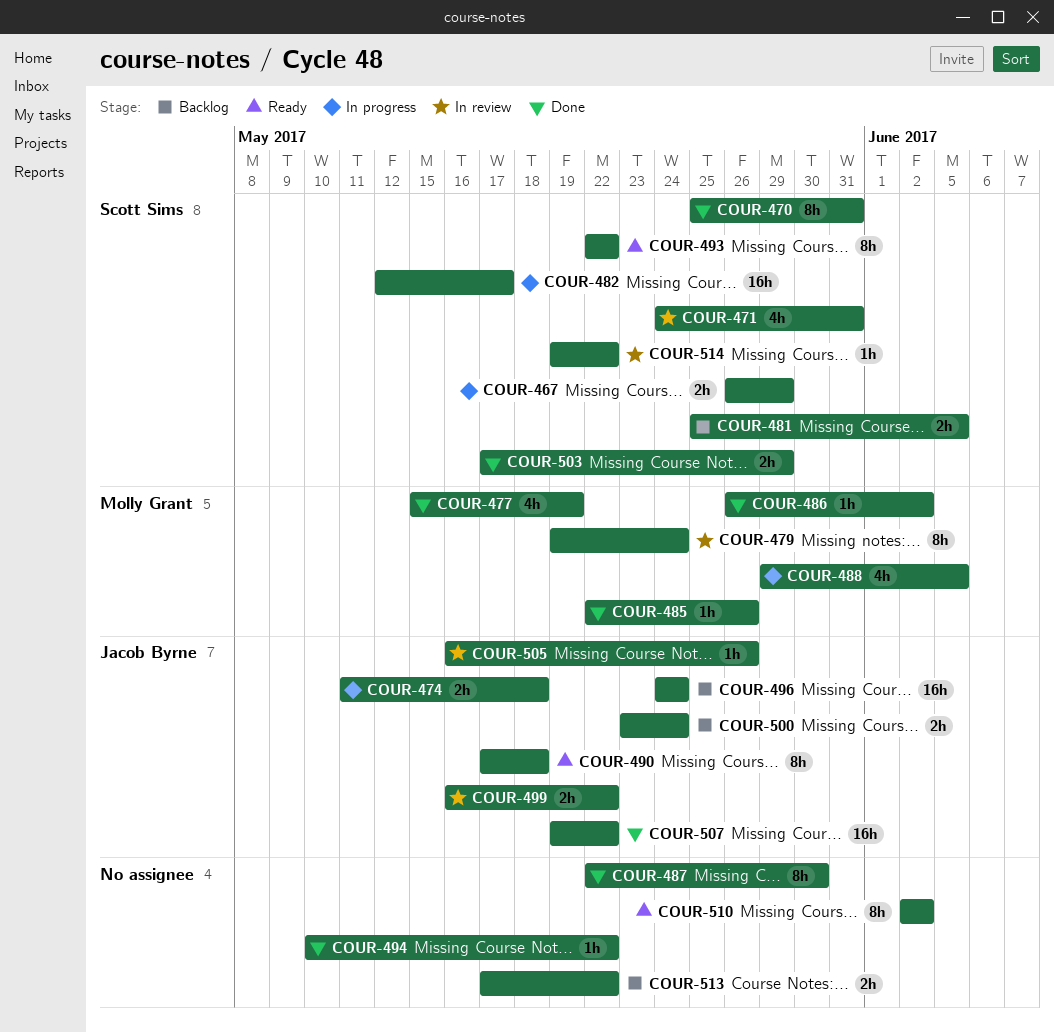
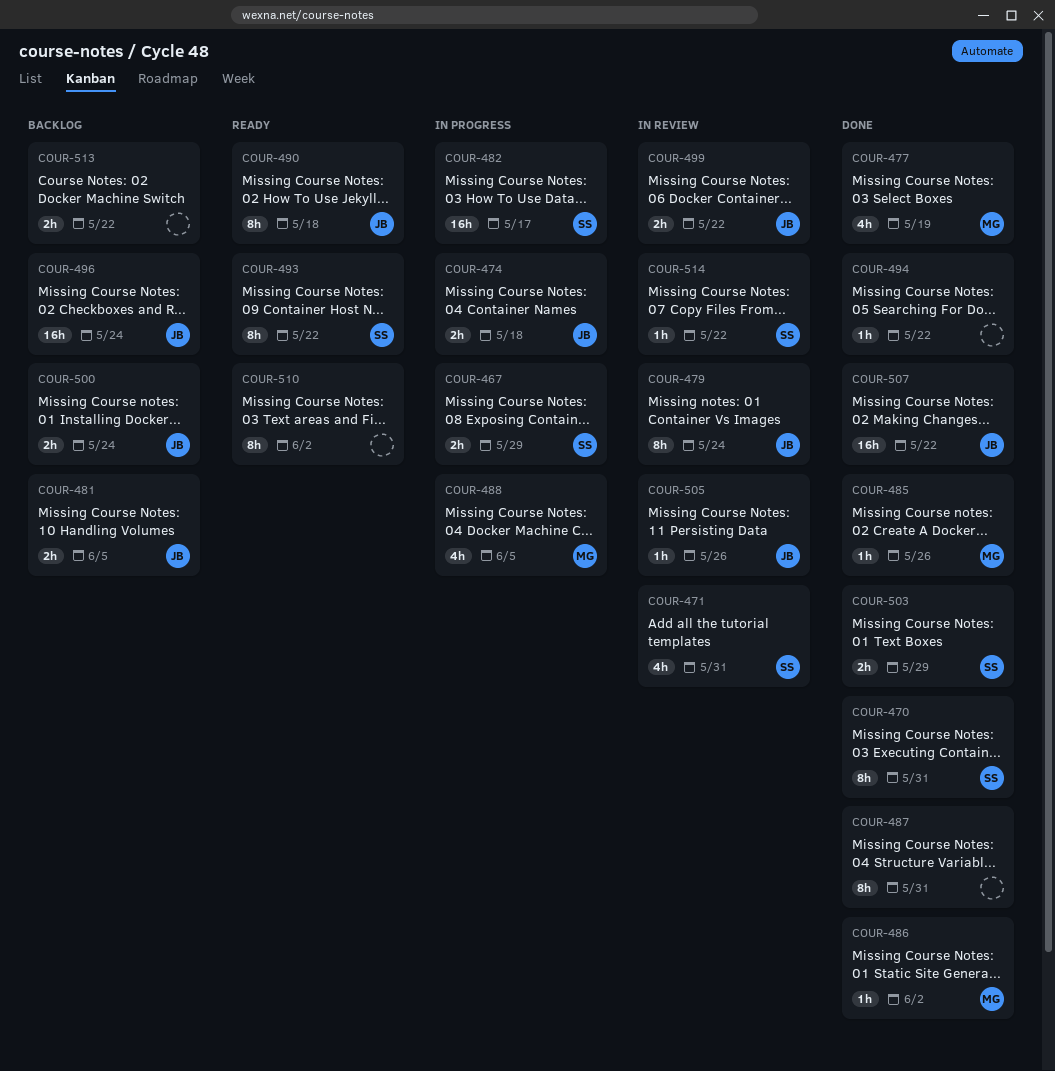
COUR-479, owner: Molly Grant -> Jacob Byrne
COUR-481, owner: Scott Sims -> Jacob Byrne
COUR-487, due: May 30 -> May 31

